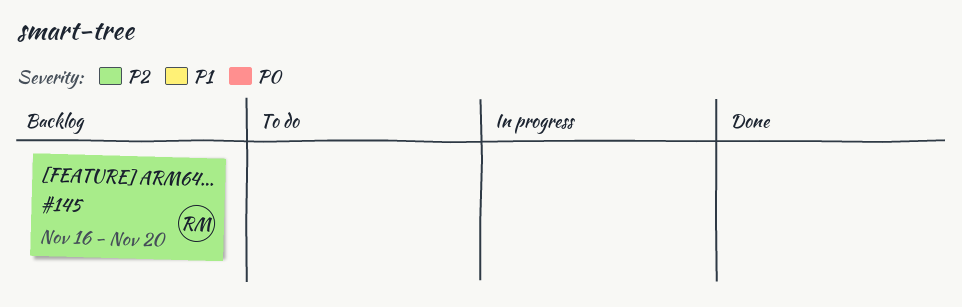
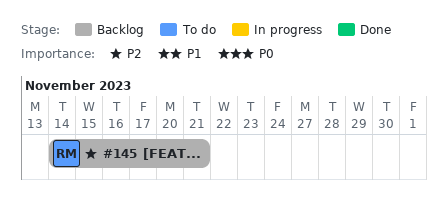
#145, start: Nov 16 -> Nov 14
#145, due: Nov 20 -> Nov 21

